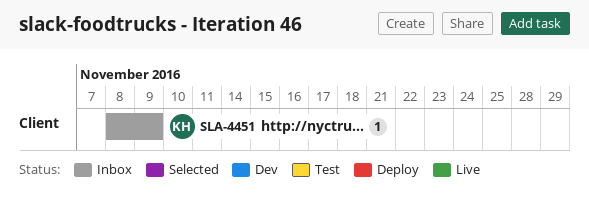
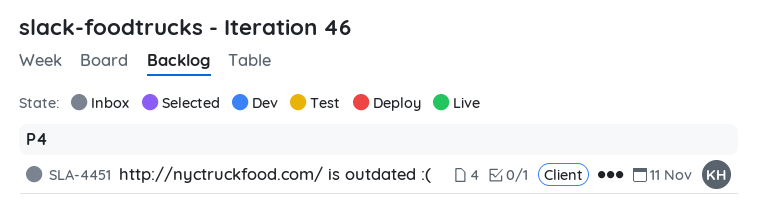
SLA-4451, estimate: 1 -> 3
SLA-4451, due: Nov 9 -> Nov 11

